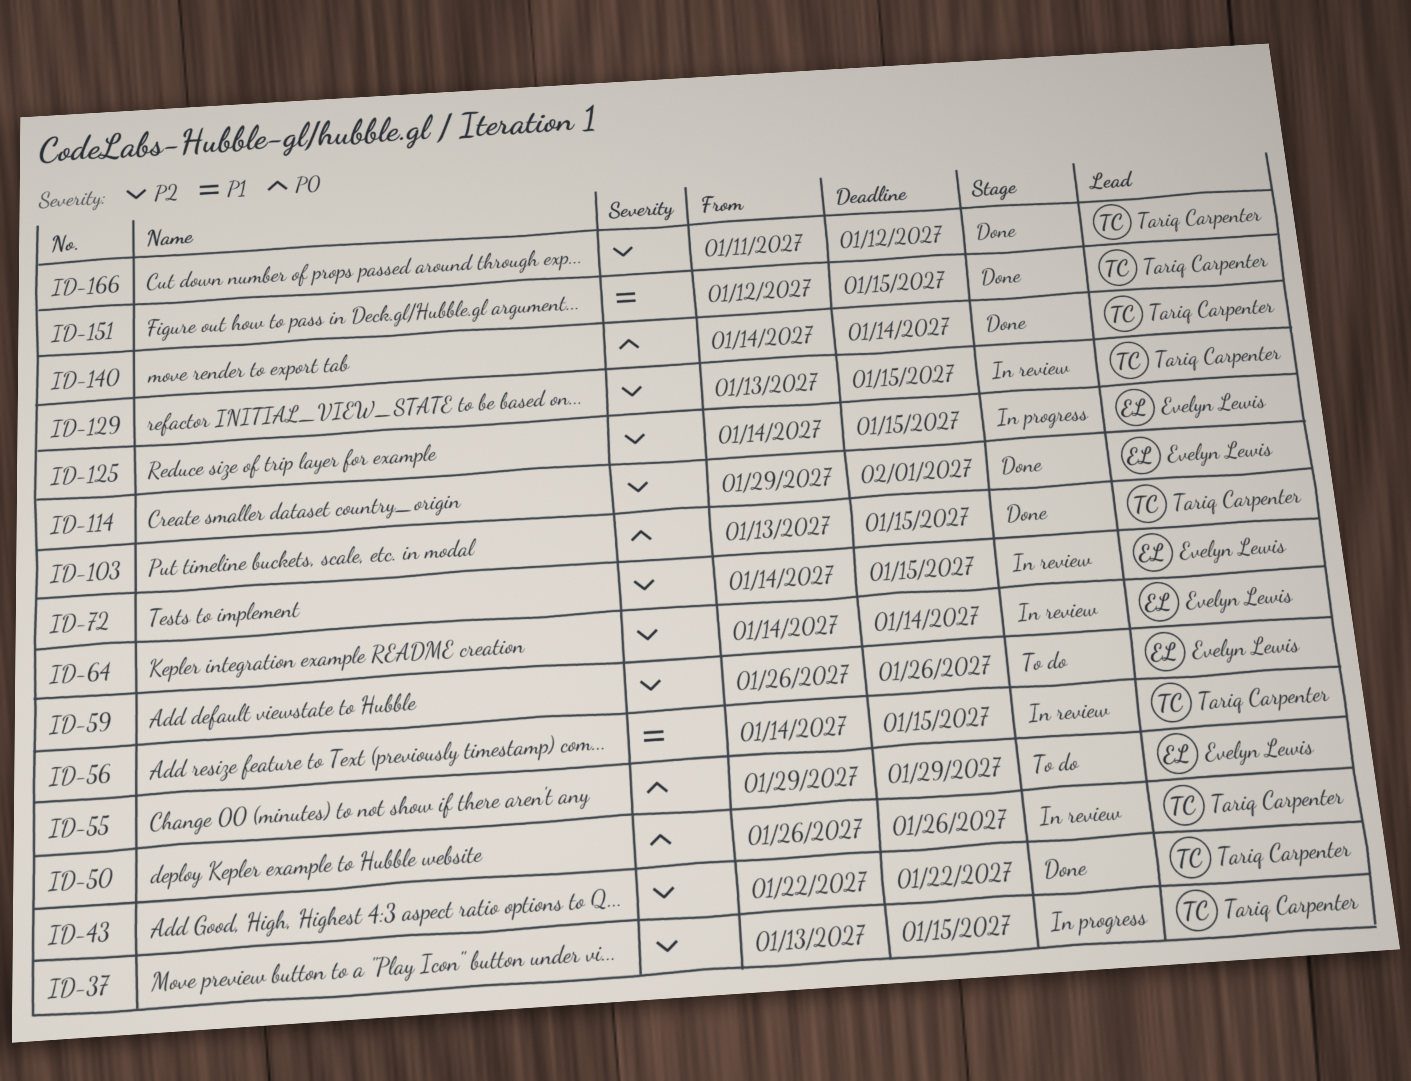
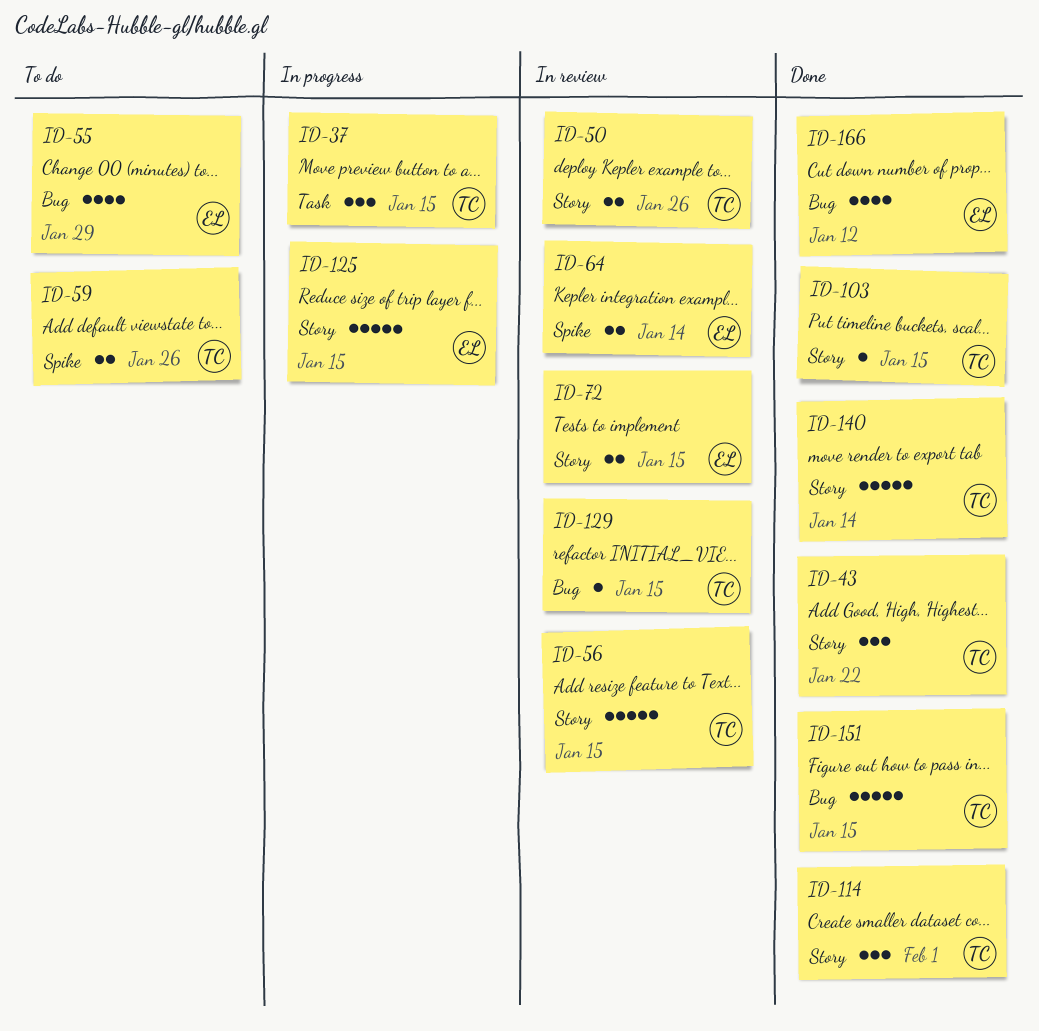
ID-59, owner: Evelyn Lewis -> Tariq Carpenter
ID-114, owner: Evelyn Lewis -> Tariq Carpenter
ID-166, owner: Tariq Carpenter -> Evelyn Lewis

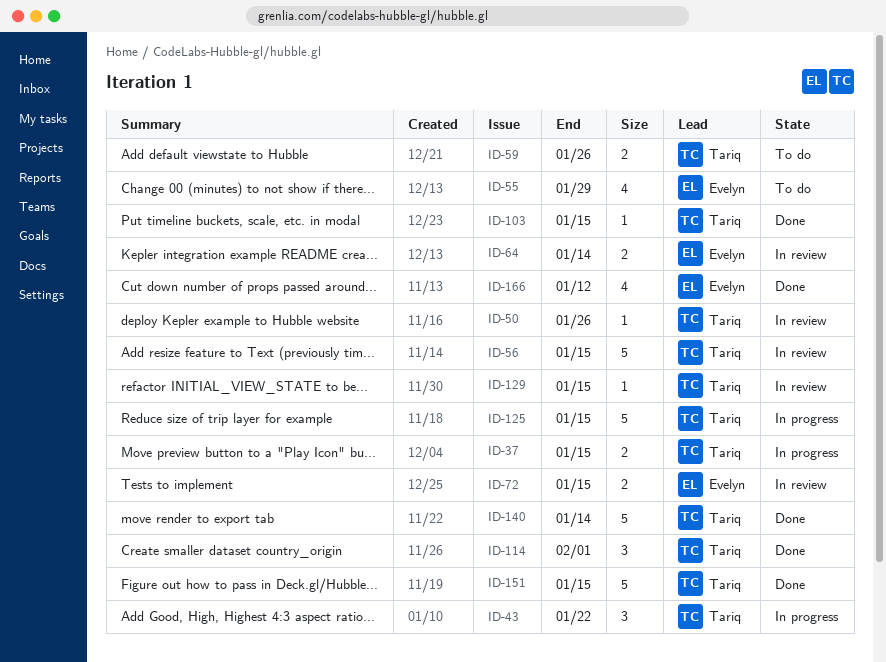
ID-37, estimate: 3 -> 2
ID-43, status: Done -> In progress
ID-50, estimate: 2 -> 1
ID-125, owner: Evelyn -> Tariq

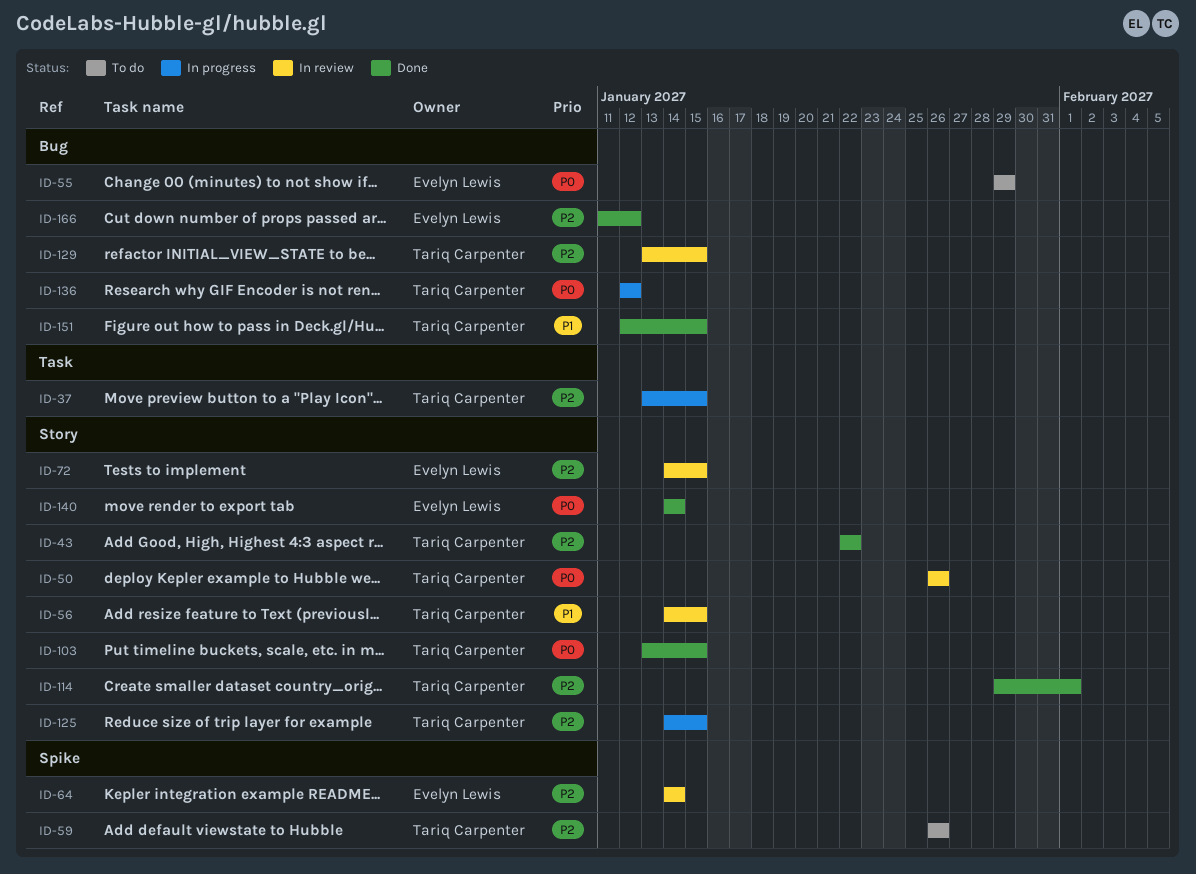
ID-43, status: In progress -> Done
ID-136: none -> present
ID-140, owner: Tariq Carpenter -> Evelyn Lewis

